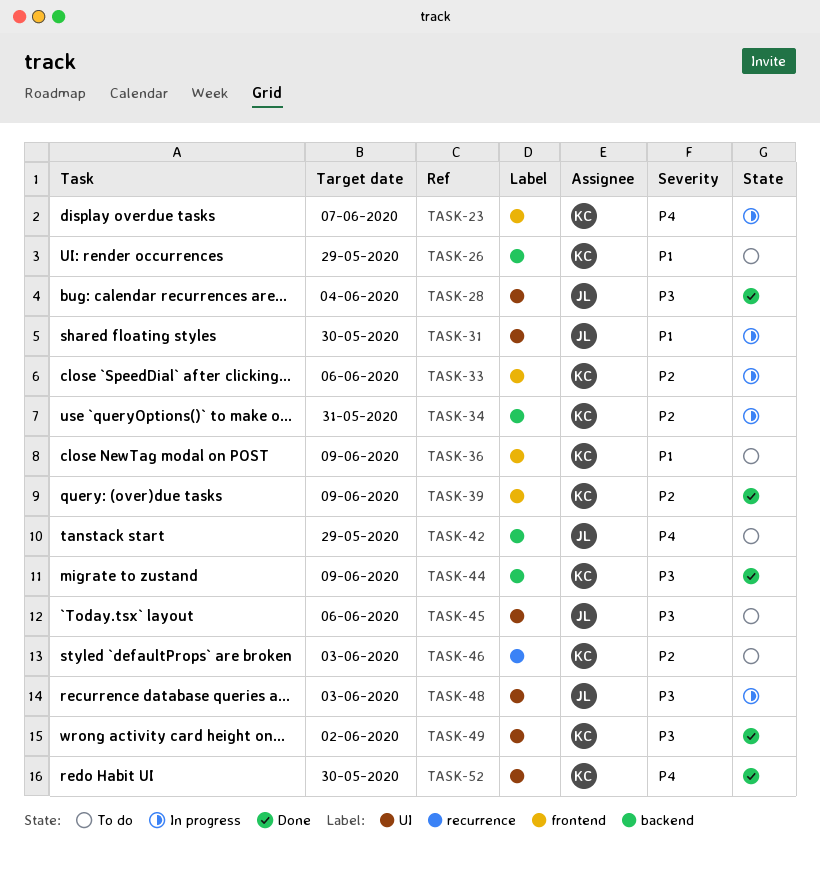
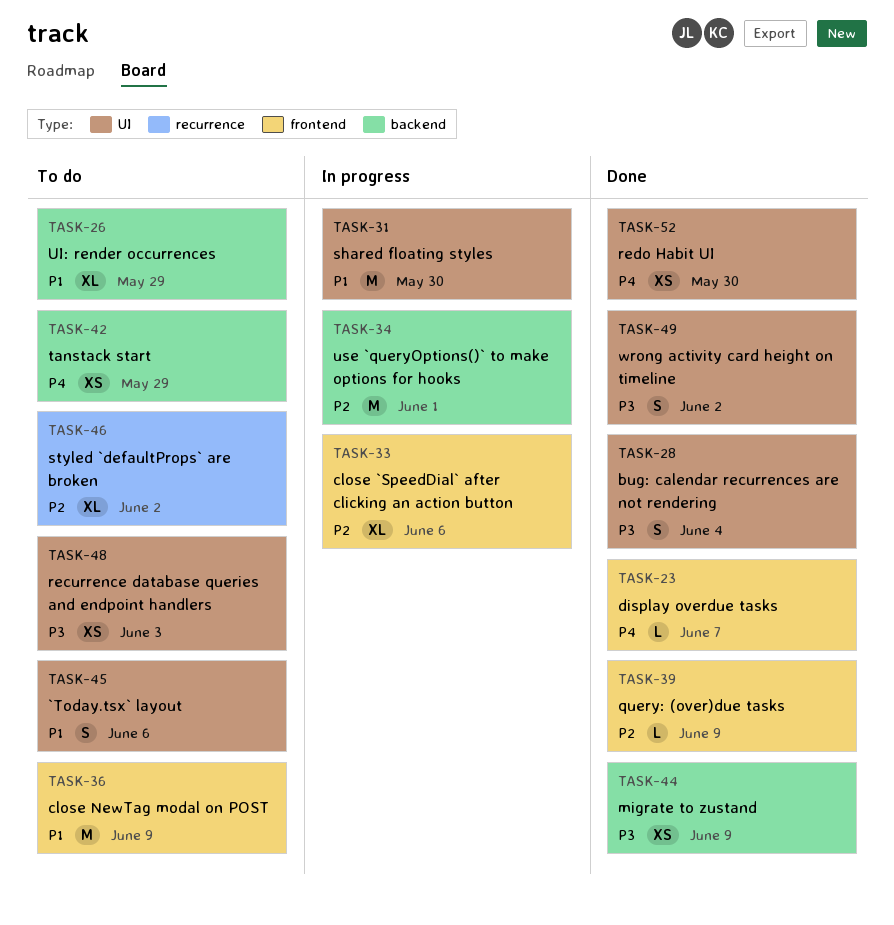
TASK-23, status: In progress -> Done
TASK-34, due: May 31 -> Jun 1
TASK-45, priority: P3 -> P1
TASK-46, due: Jun 3 -> Jun 2
TASK-48, status: In progress -> To do

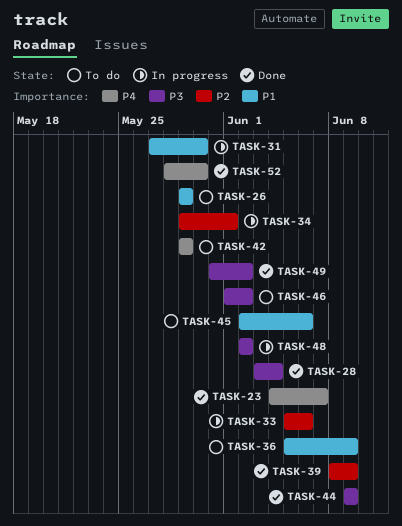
TASK-46, priority: P2 -> P3
TASK-48, status: To do -> In progress
TASK-48, due: Jun 3 -> Jun 2

